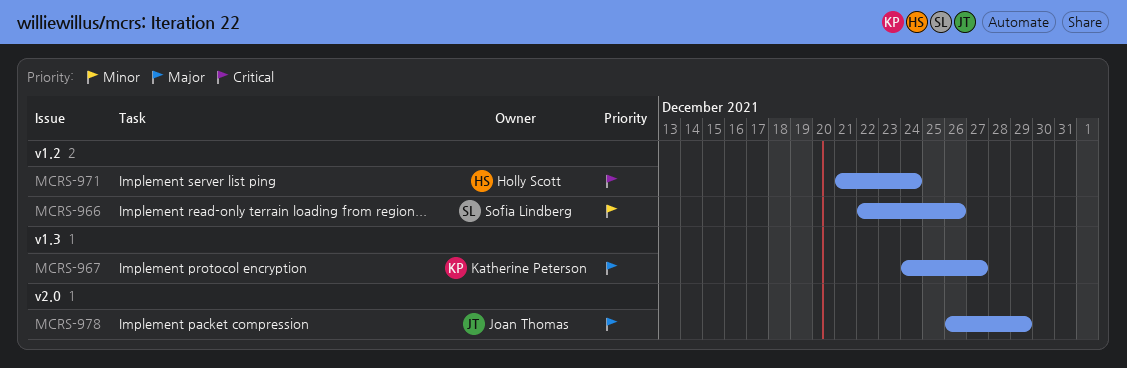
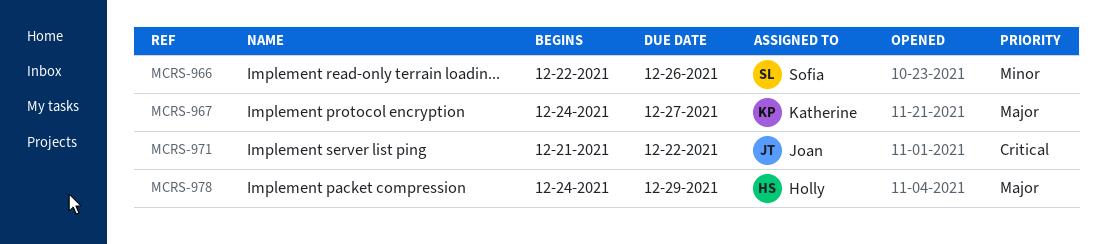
MCRS-971, owner: Holly Scott -> Joan Thomas
MCRS-971, due: Dec 24 -> Dec 22
MCRS-978, owner: Joan Thomas -> Holly Scott
MCRS-978, start: Dec 26 -> Dec 24

